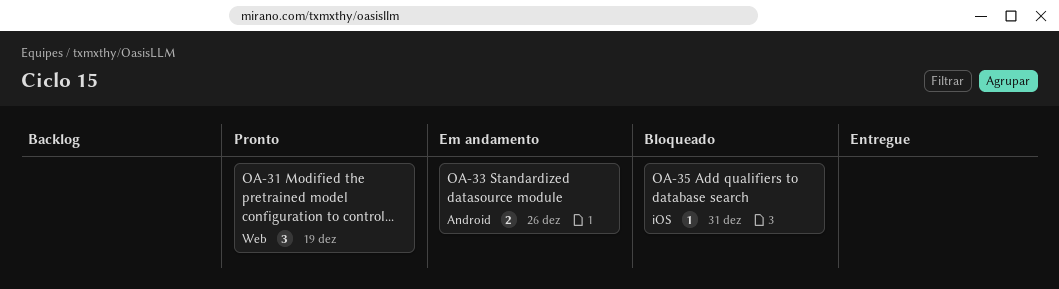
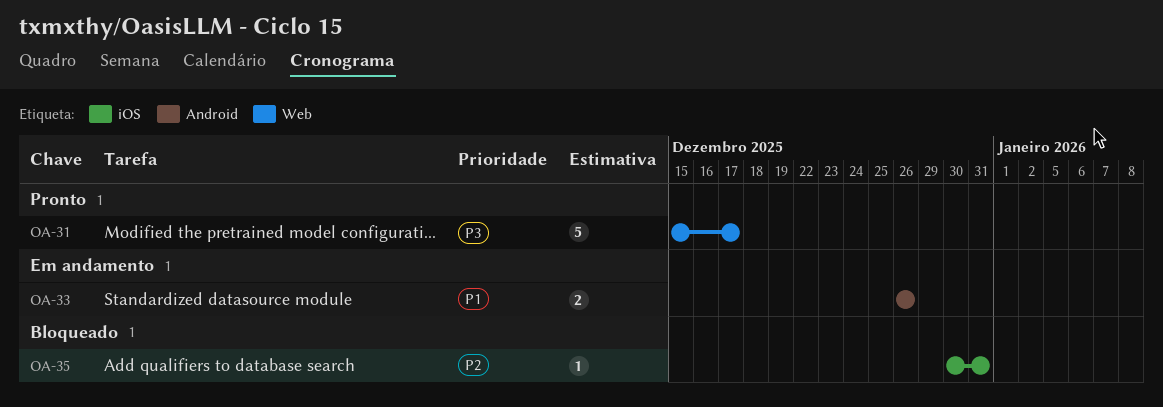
OA-31, estimate: 3 -> 5
OA-31, due: Dec 19 -> Dec 17

